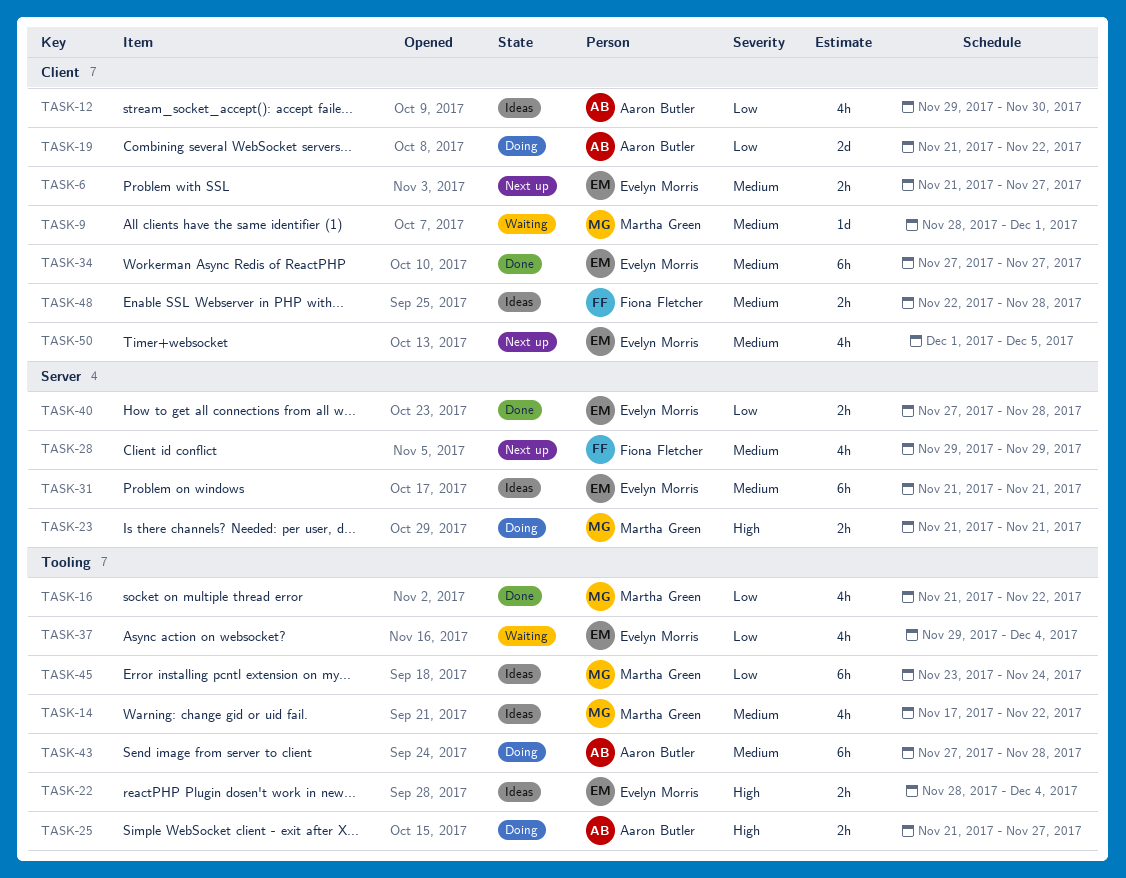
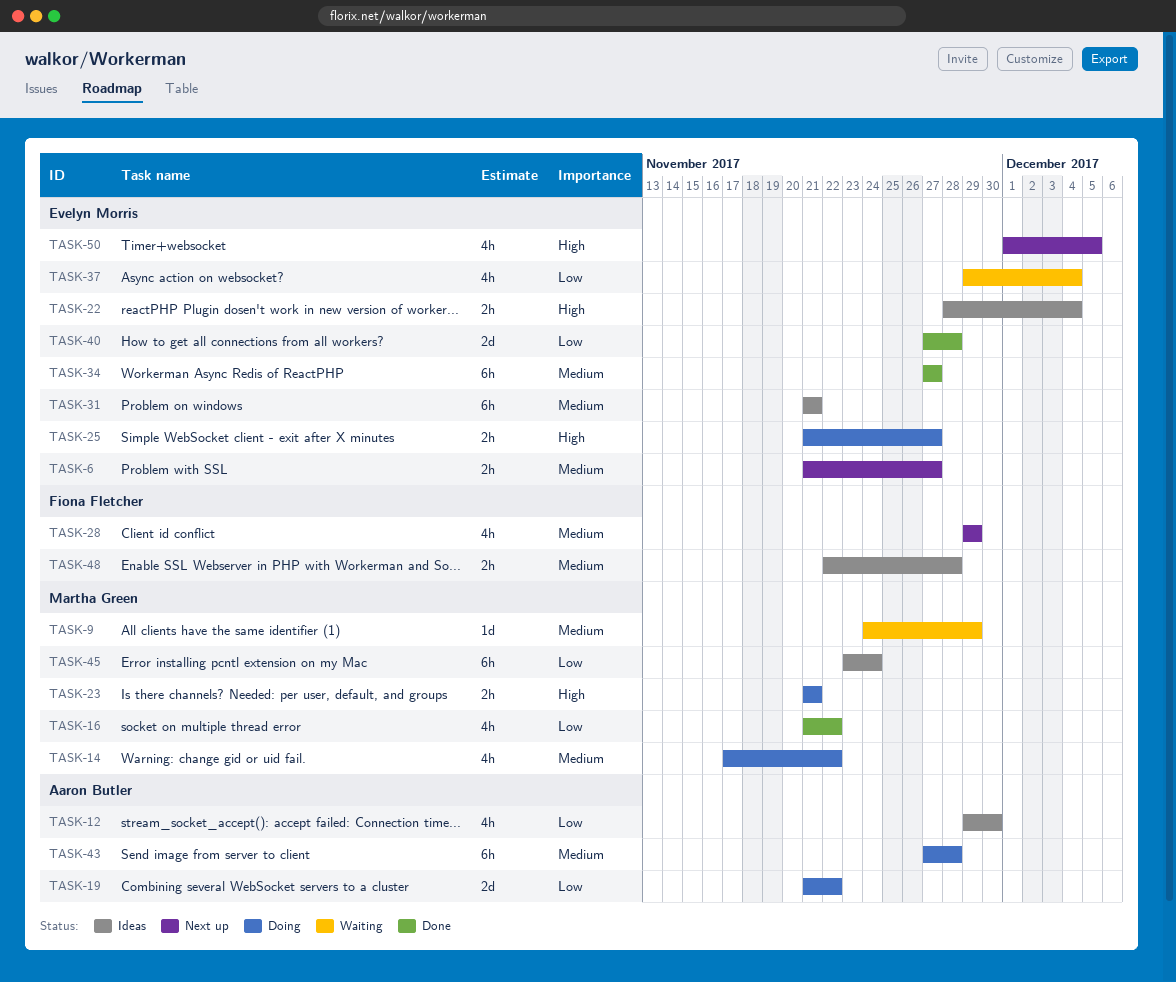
TASK-9, start: Nov 28 -> Nov 24
TASK-9, due: Dec 1 -> Nov 29
TASK-14, status: Ideas -> Doing
TASK-25, owner: Aaron Butler -> Evelyn Morris
TASK-40, estimate: 2h -> 2d
TASK-50, priority: Medium -> High

